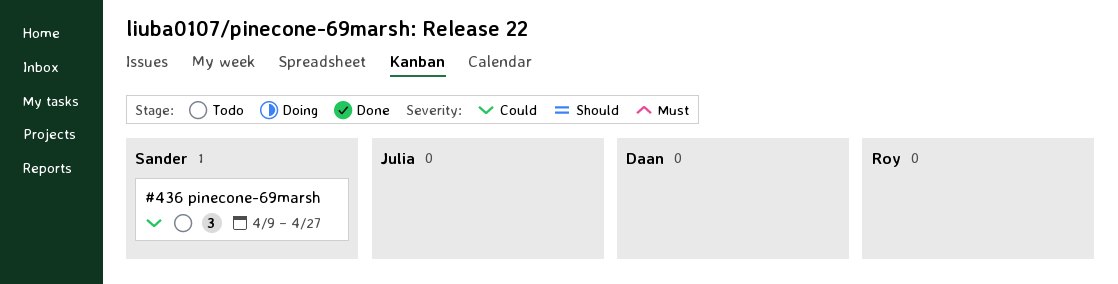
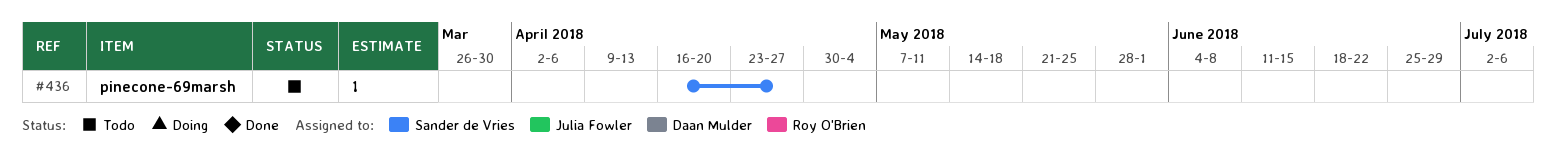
#436, estimate: 3 -> 1
#436, start: Apr 9 -> Apr 16

